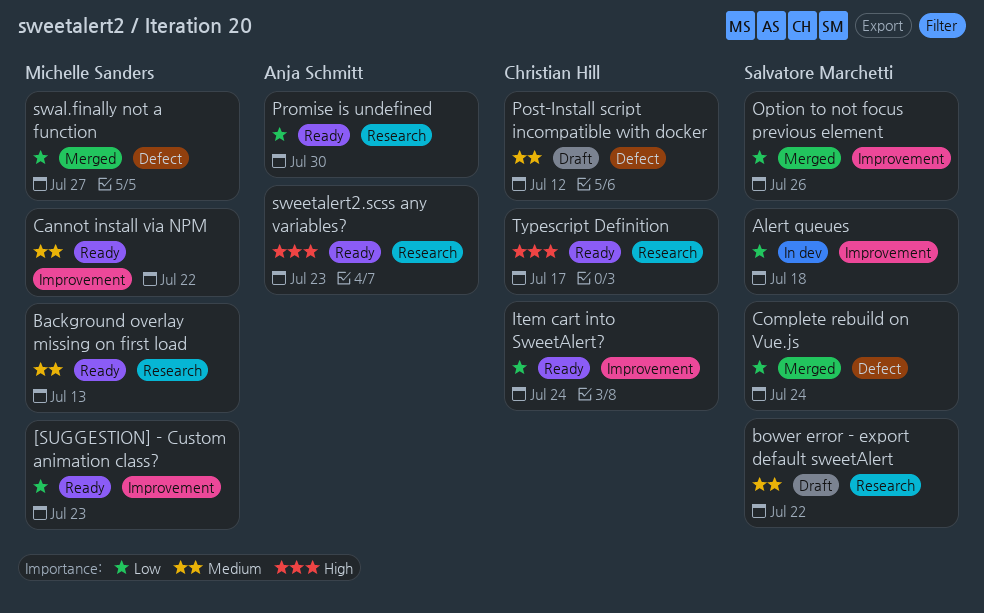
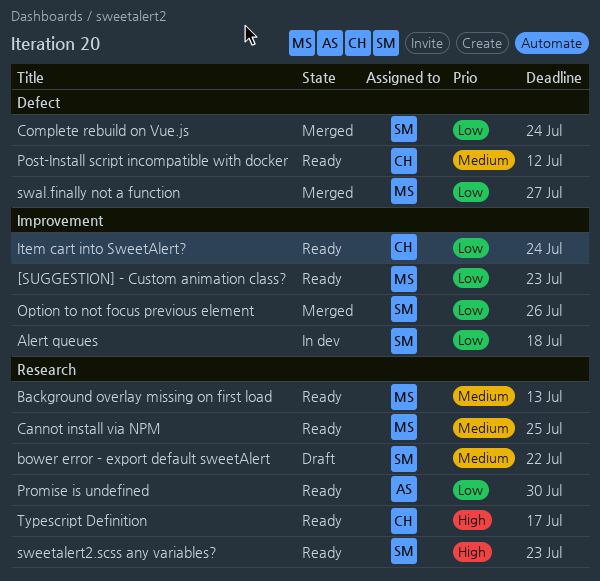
Cannot install via NPM, label: Improvement -> Research
Cannot install via NPM, due: Jul 22 -> Jul 25
Post-Install script incompatible with docker, status: Draft -> Ready
sweetalert2.scss any variables?, owner: Anja Schmitt -> Salvatore Marchetti

